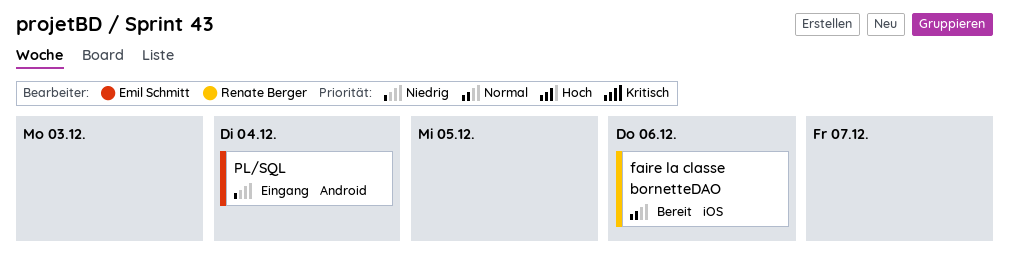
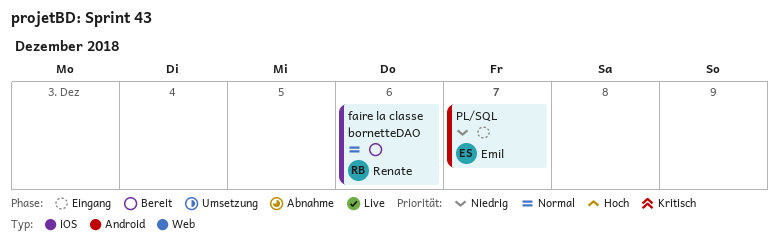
PL/SQL, due: Dec 4 -> Dec 7

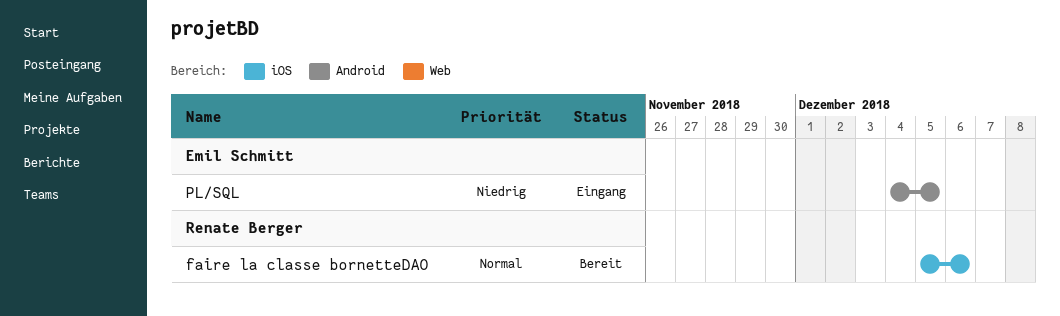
PL/SQL, due: Dec 7 -> Dec 5

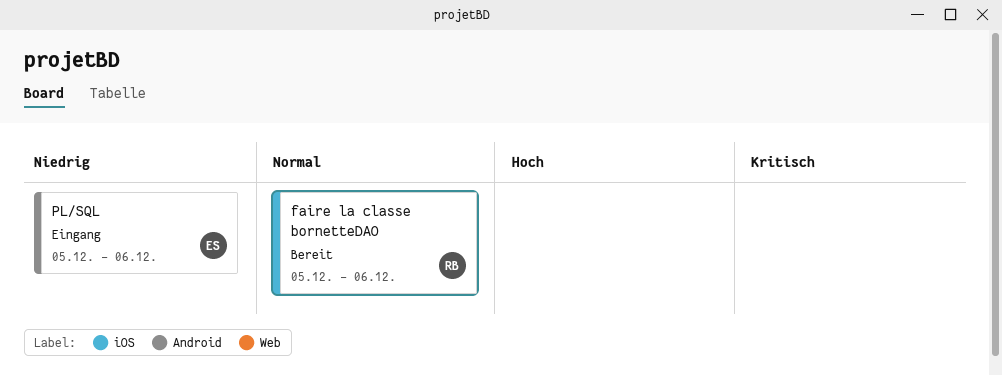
PL/SQL, start: Dec 4 -> Dec 5
PL/SQL, due: Dec 5 -> Dec 6

